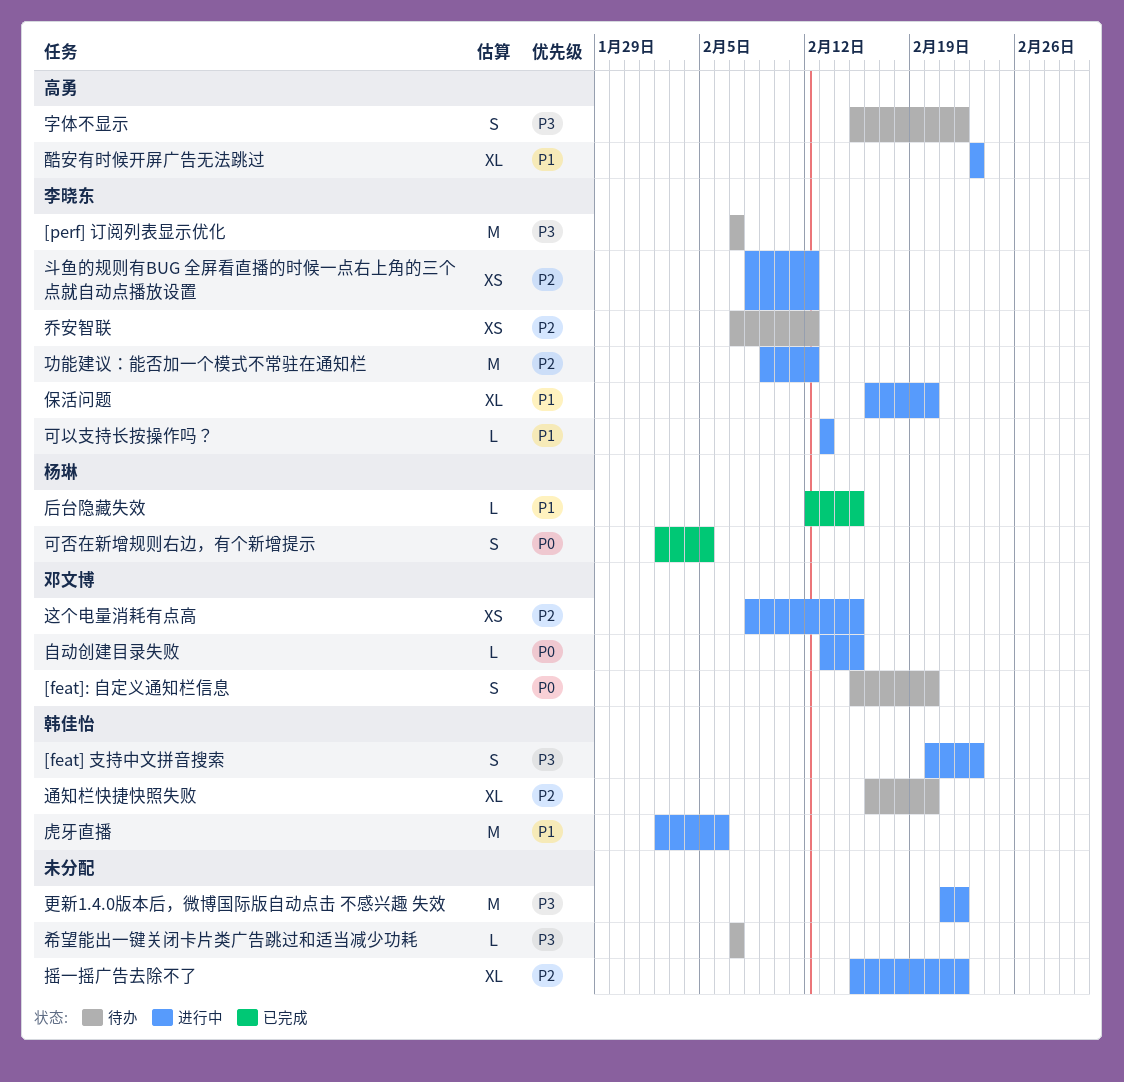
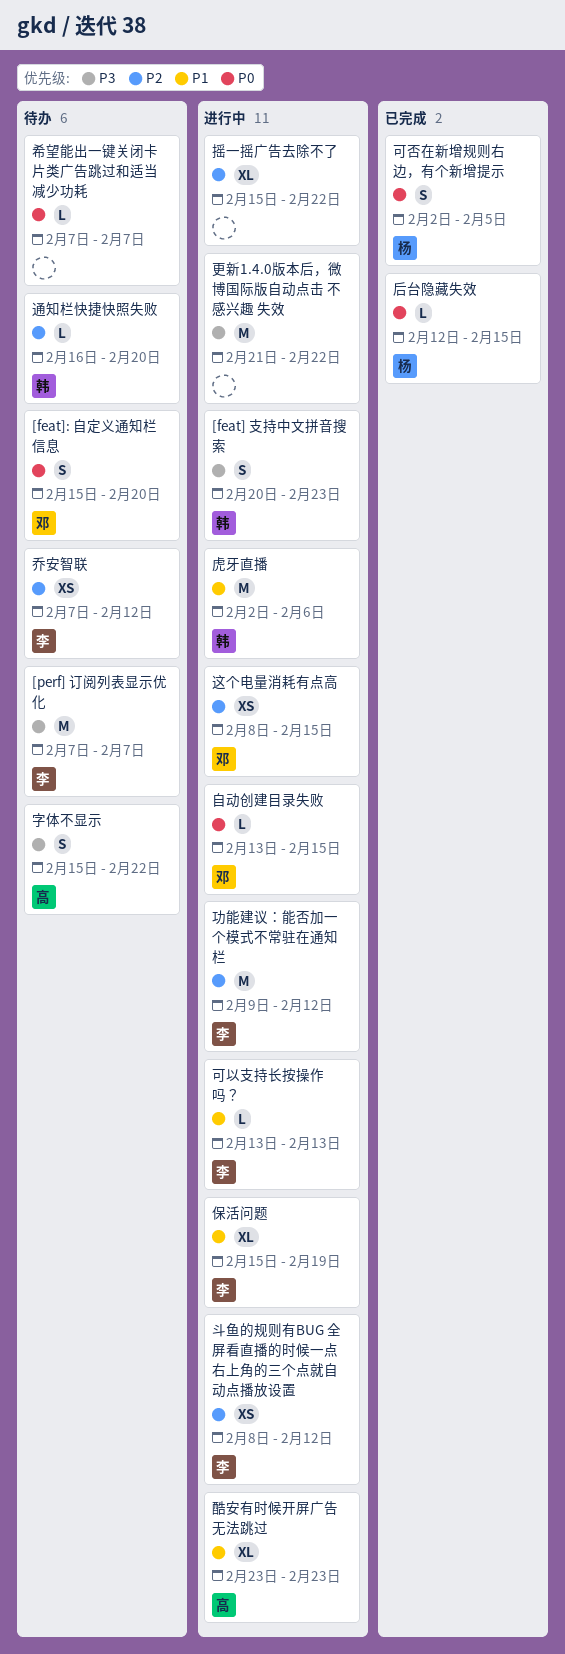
保活问题, start: Feb 16 -> Feb 15
保活问题, due: Feb 20 -> Feb 19
后台隐藏失效, priority: P1 -> P0
希望能出一键关闭卡片类广告跳过和适当减少功耗, priority: P3 -> P0
通知栏快捷快照失败, estimate: XL -> L

